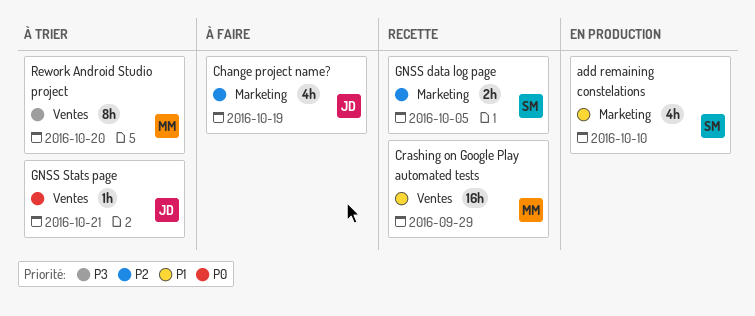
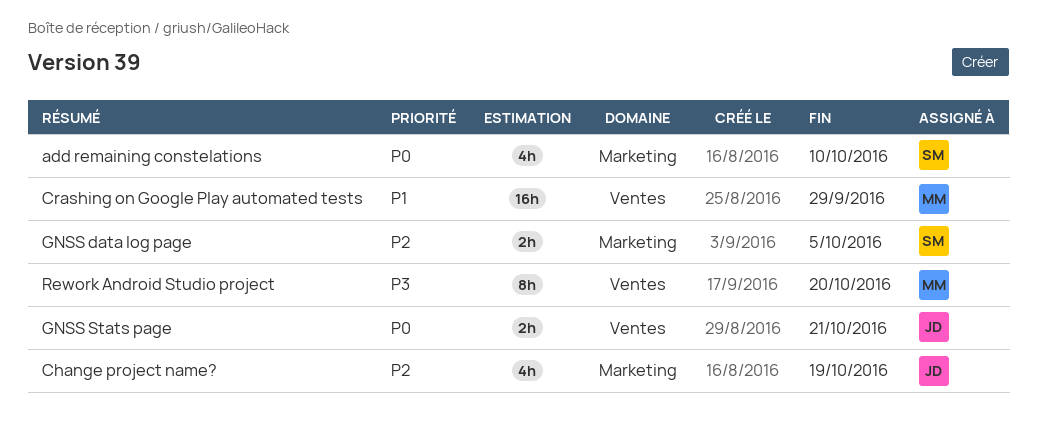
add remaining constelations, priority: P1 -> P0
GNSS Stats page, estimate: 1h -> 2h

